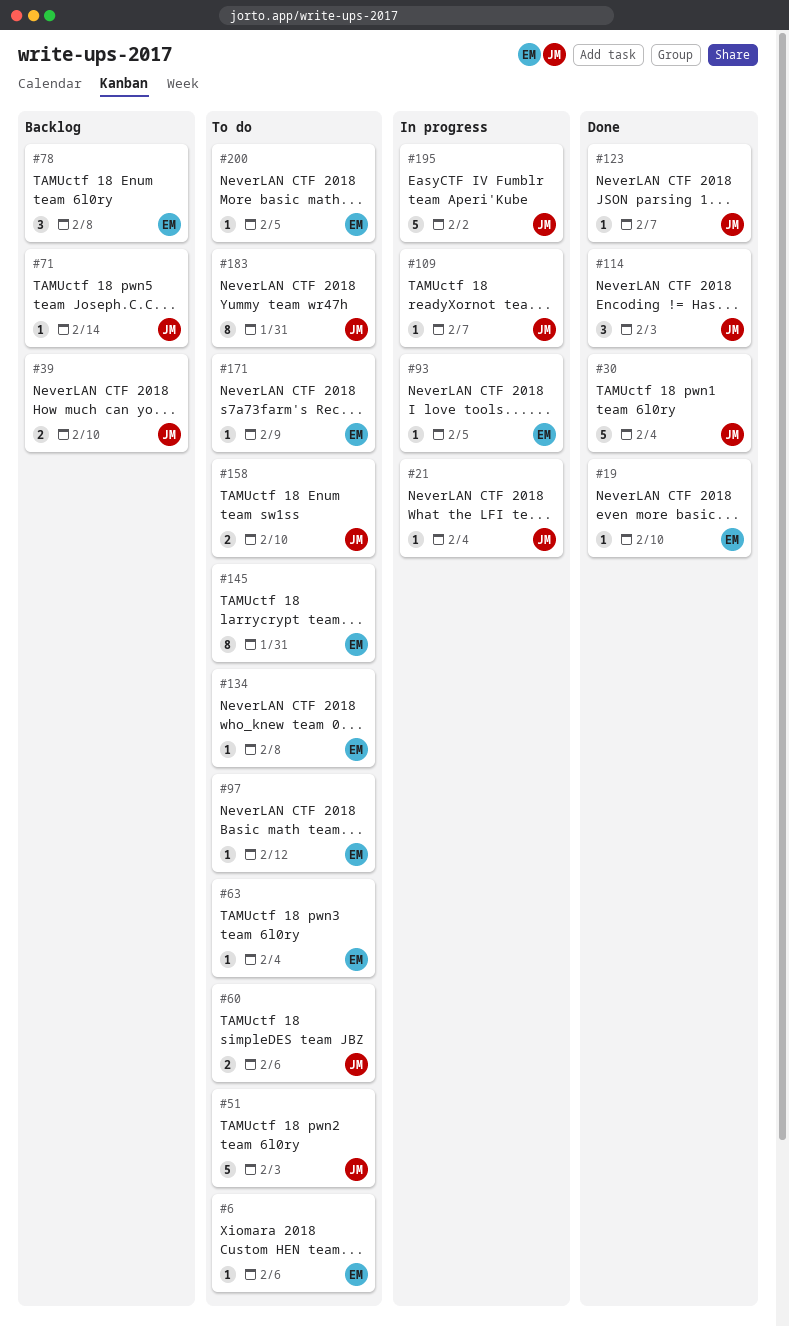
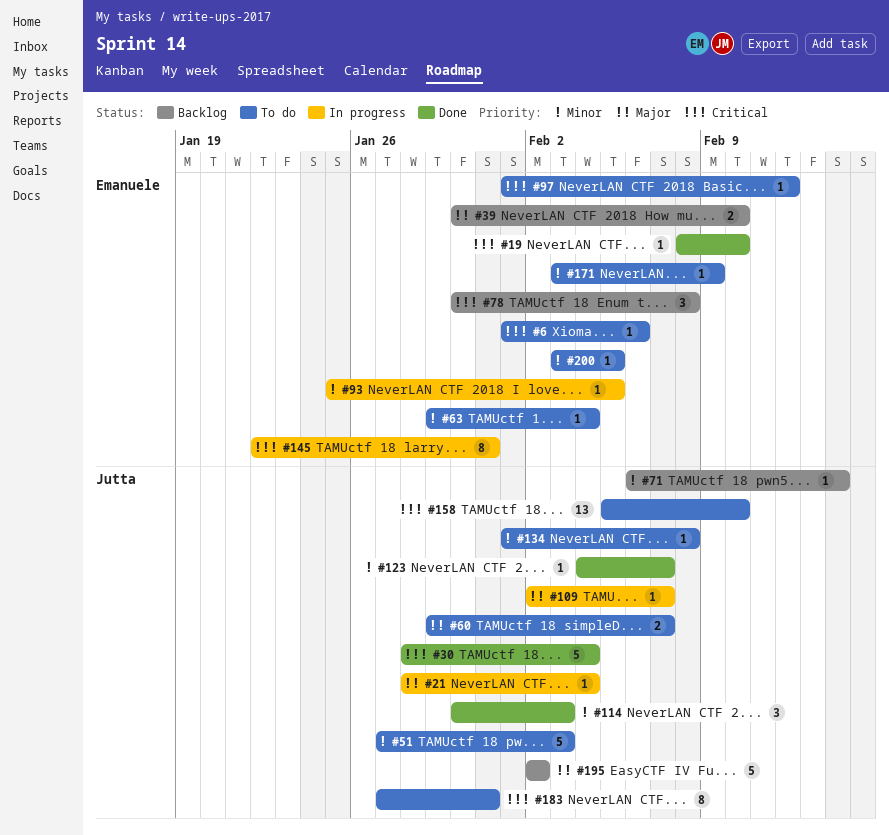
#39, owner: Jutta -> Emanuele
#60, due: Feb 6 -> Feb 7
#134, owner: Emanuele -> Jutta
#145, status: To do -> In progress
#158, estimate: 2 -> 13
#195, status: In progress -> Backlog

